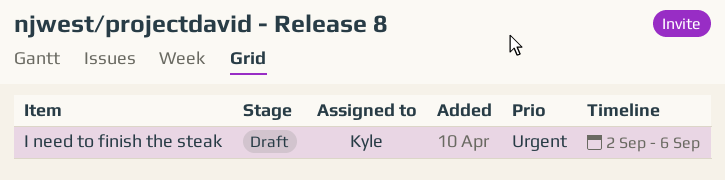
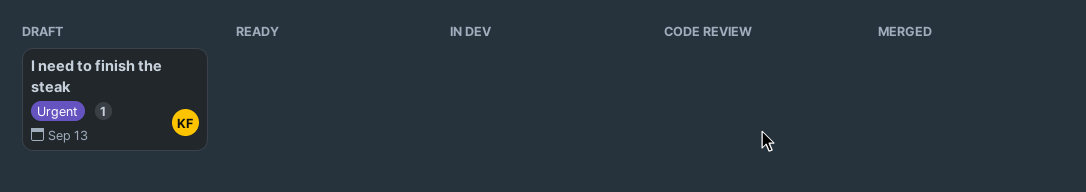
I need to finish the steak, due: Sep 6 -> Sep 13

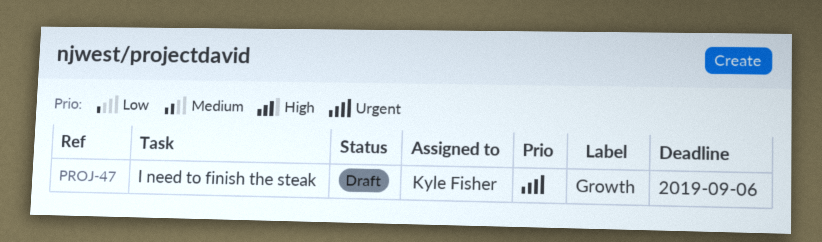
I need to finish the steak, due: Sep 13 -> Sep 6

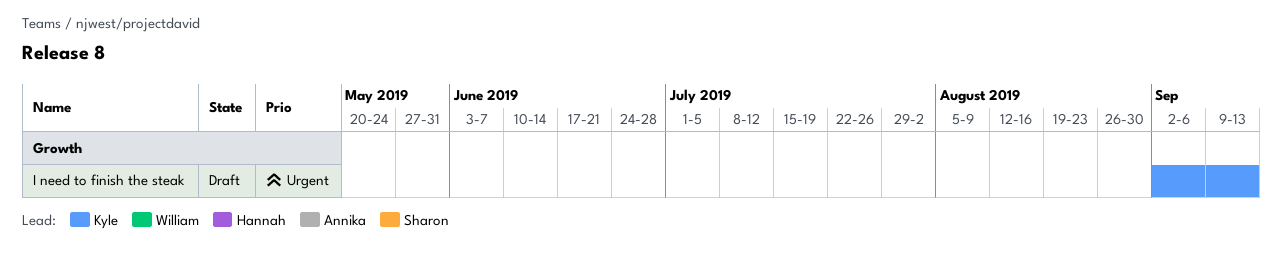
I need to finish the steak, due: Sep 6 -> Sep 13

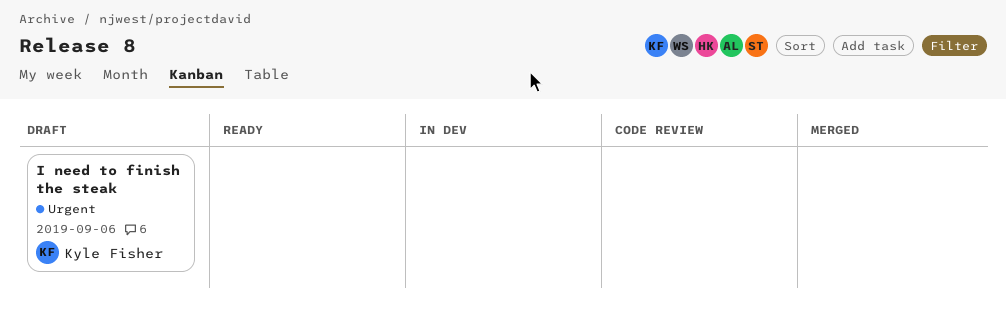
I need to finish the steak, due: Sep 13 -> Sep 6

